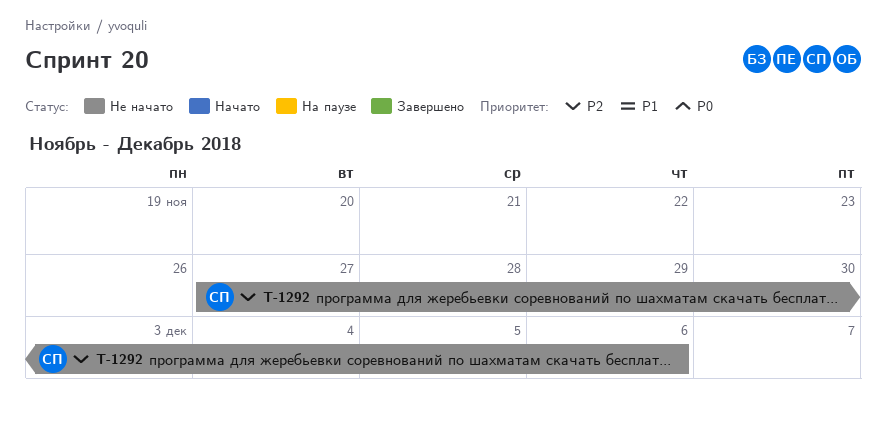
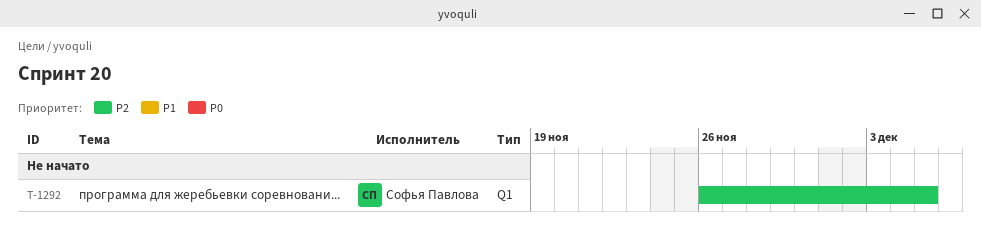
T-1292, start: Nov 27 -> Nov 26
T-1292, due: Dec 6 -> Dec 5

